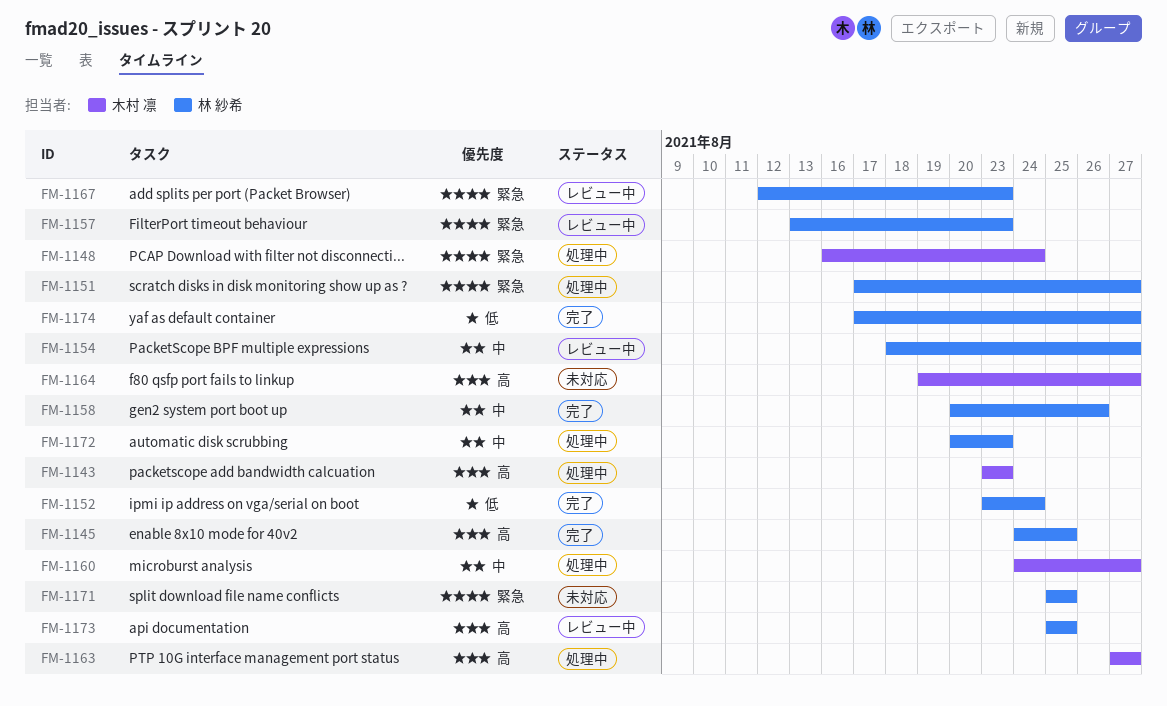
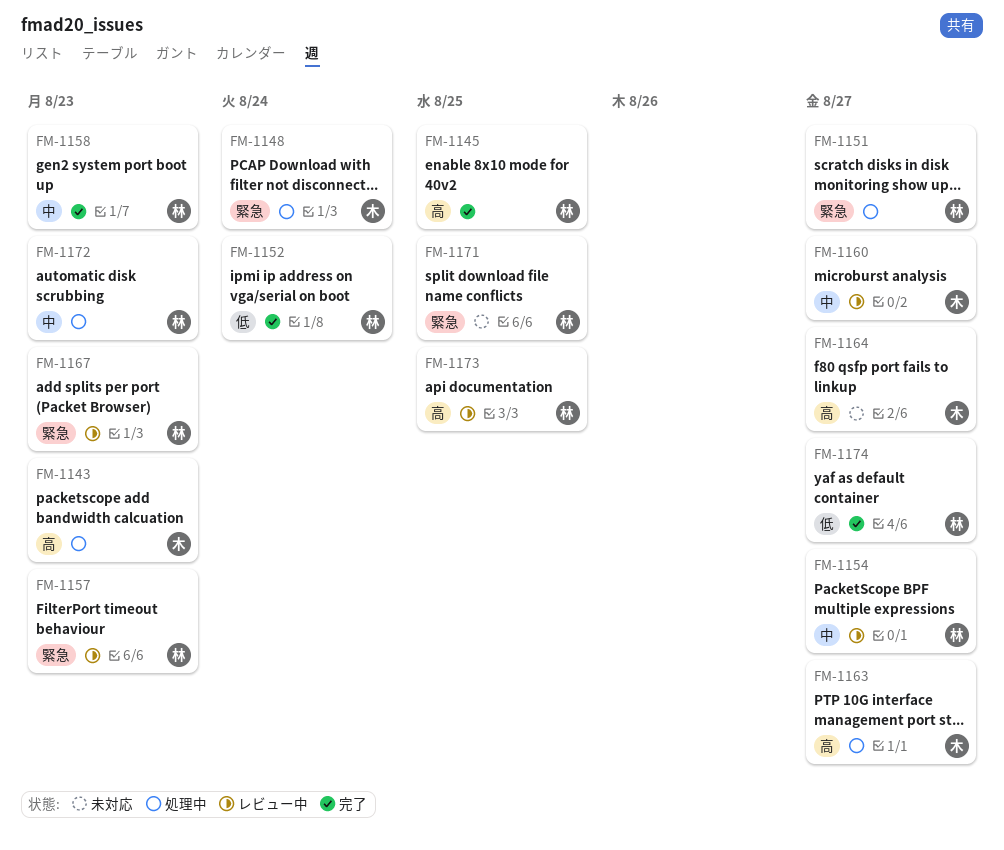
FM-1158, due: Aug 26 -> Aug 23
FM-1160, status: 処理中 -> レビュー中

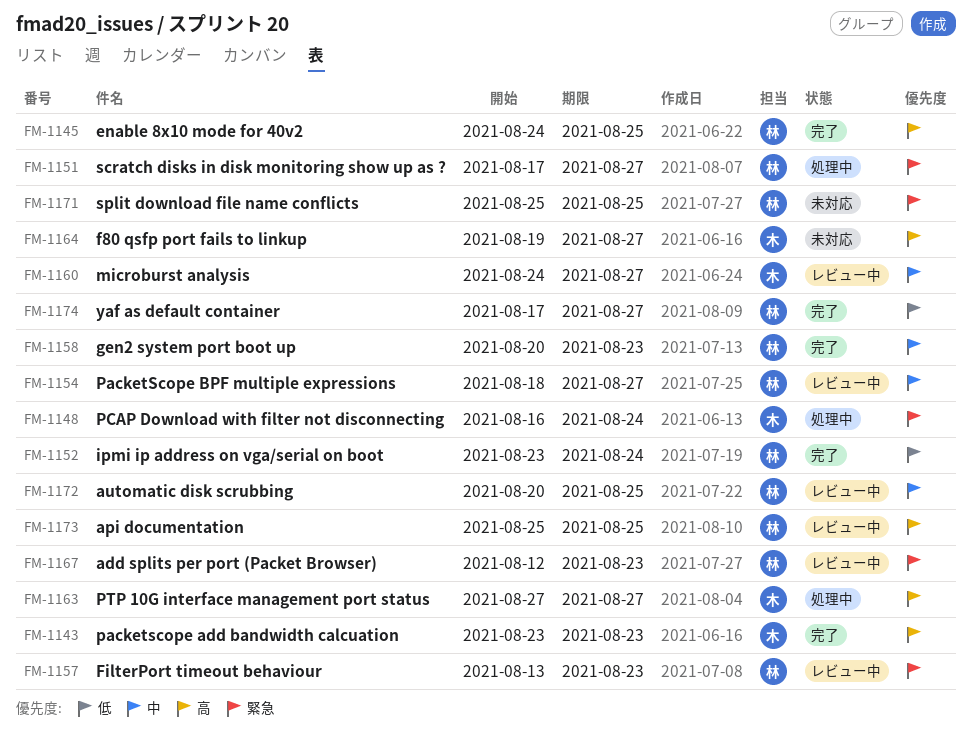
FM-1143, status: 処理中 -> 完了
FM-1172, status: 処理中 -> レビュー中
FM-1172, due: Aug 23 -> Aug 25

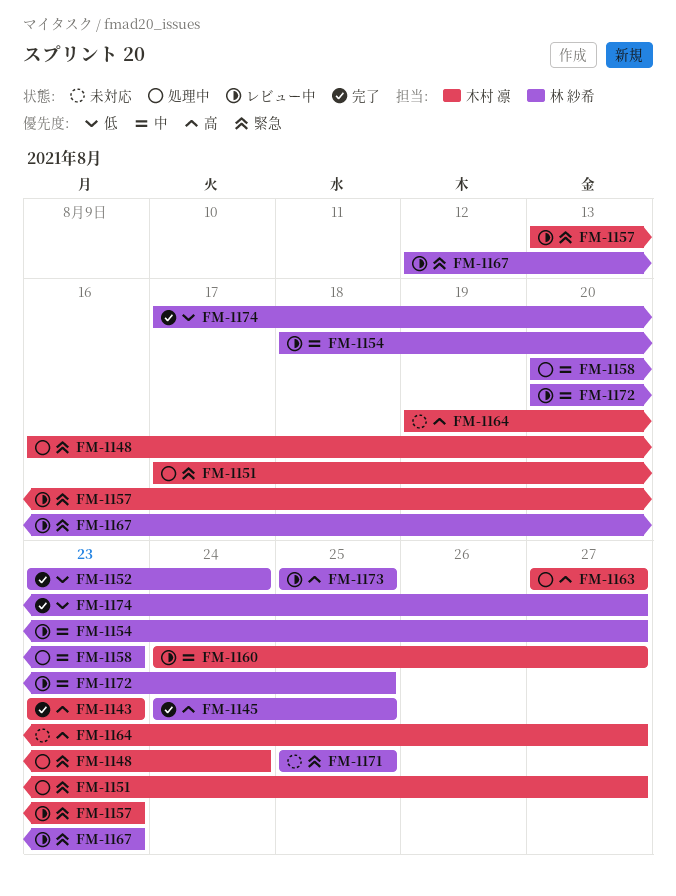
FM-1151, owner: 林 紗希 -> 木村 凛
FM-1157, owner: 林 紗希 -> 木村 凛
FM-1158, status: 完了 -> 処理中

